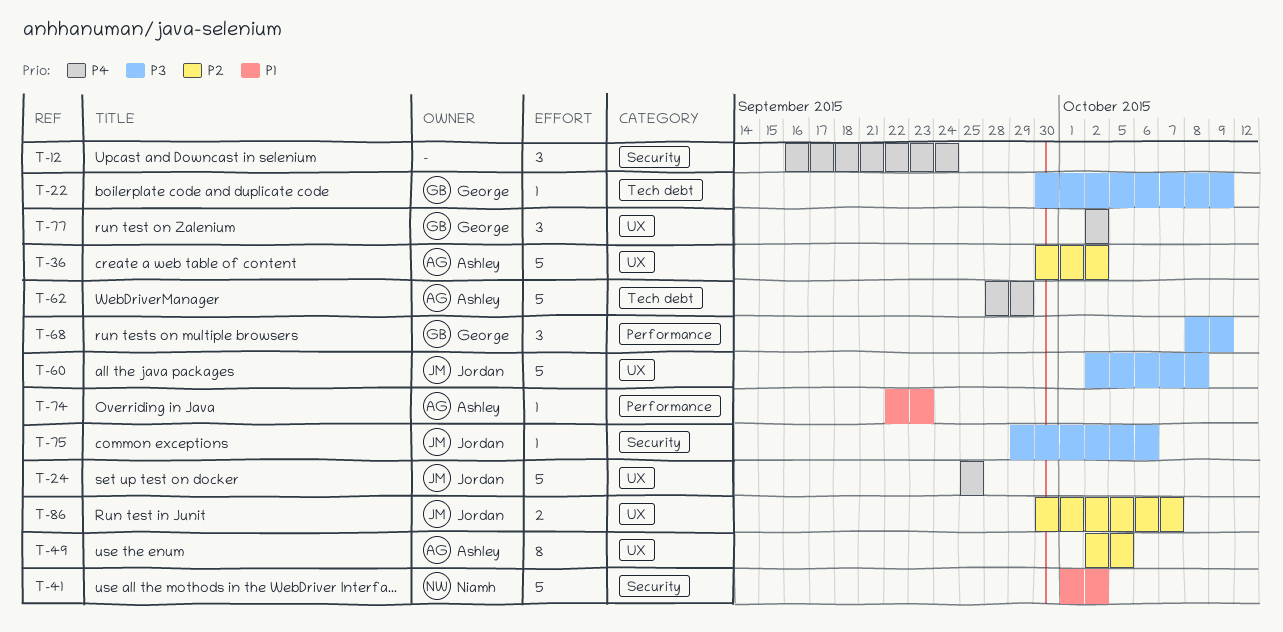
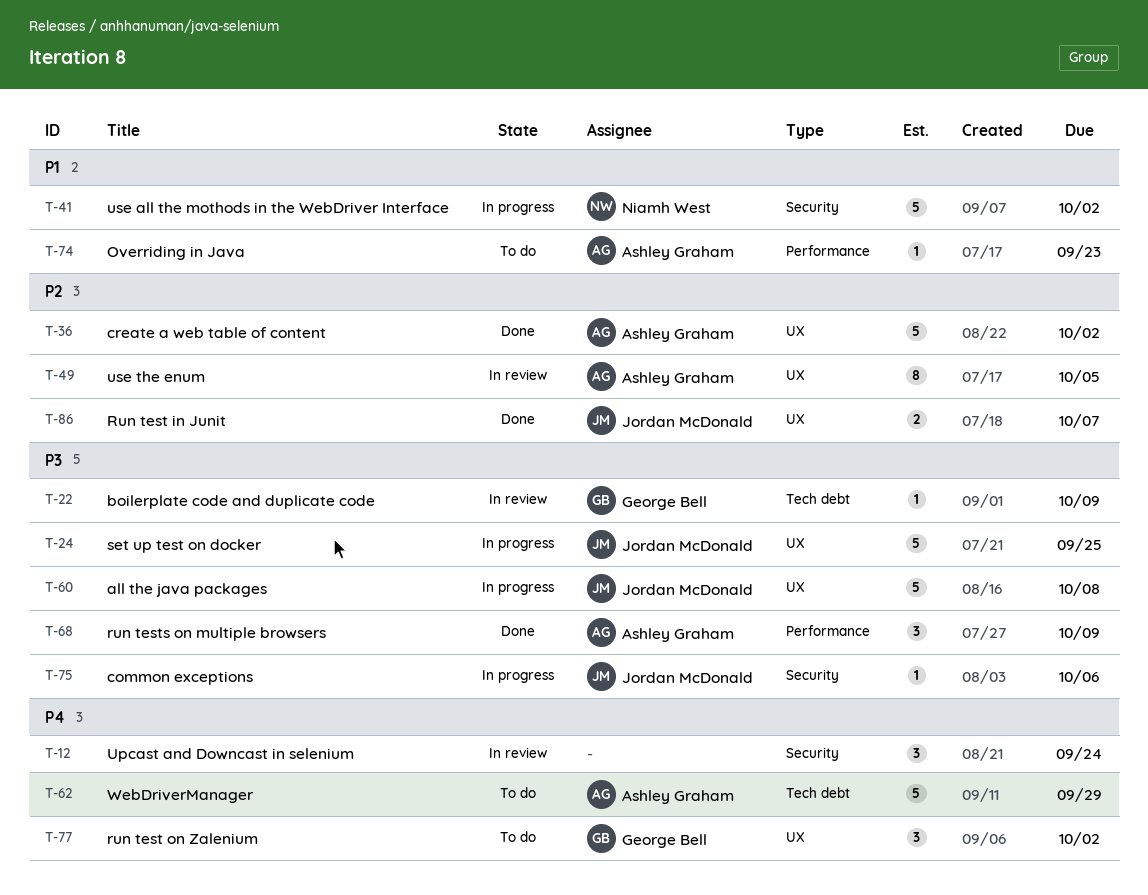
T-24, priority: P4 -> P3
T-68, owner: George Bell -> Ashley Graham

